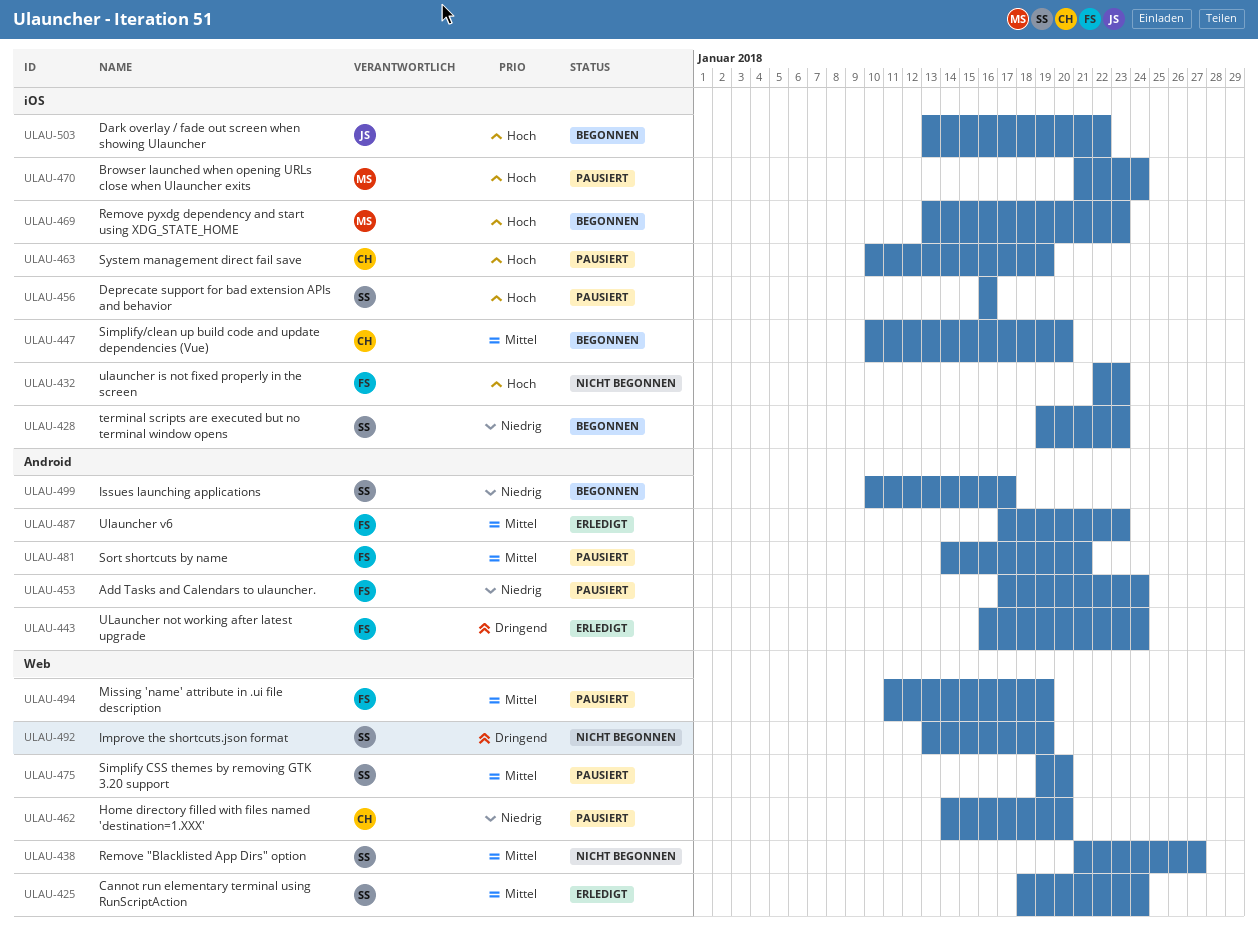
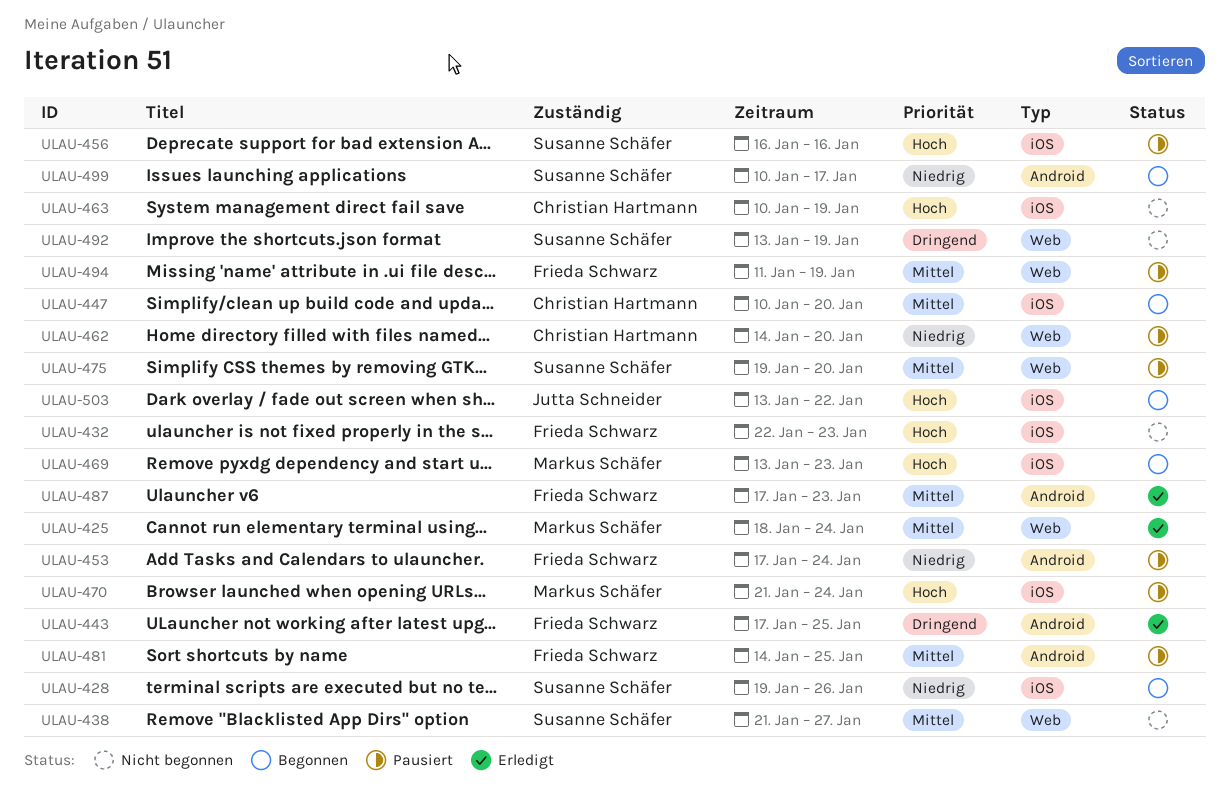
ULAU-425, owner: Susanne Schäfer -> Markus Schäfer
ULAU-428, due: Jan 23 -> Jan 26
ULAU-443, start: Jan 16 -> Jan 17
ULAU-443, due: Jan 24 -> Jan 25
ULAU-463, status: Pausiert -> Nicht begonnen
ULAU-481, due: Jan 21 -> Jan 25

